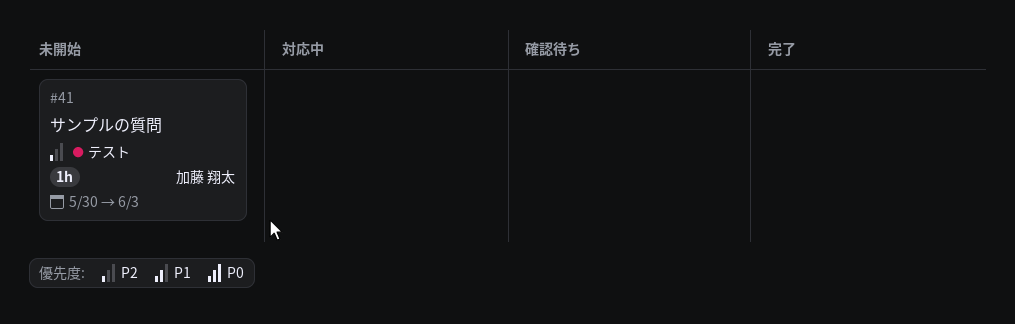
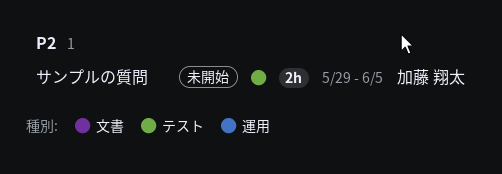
サンプルの質問, estimate: 1h -> 2h
サンプルの質問, start: May 30 -> May 29
サンプルの質問, due: Jun 3 -> Jun 5

